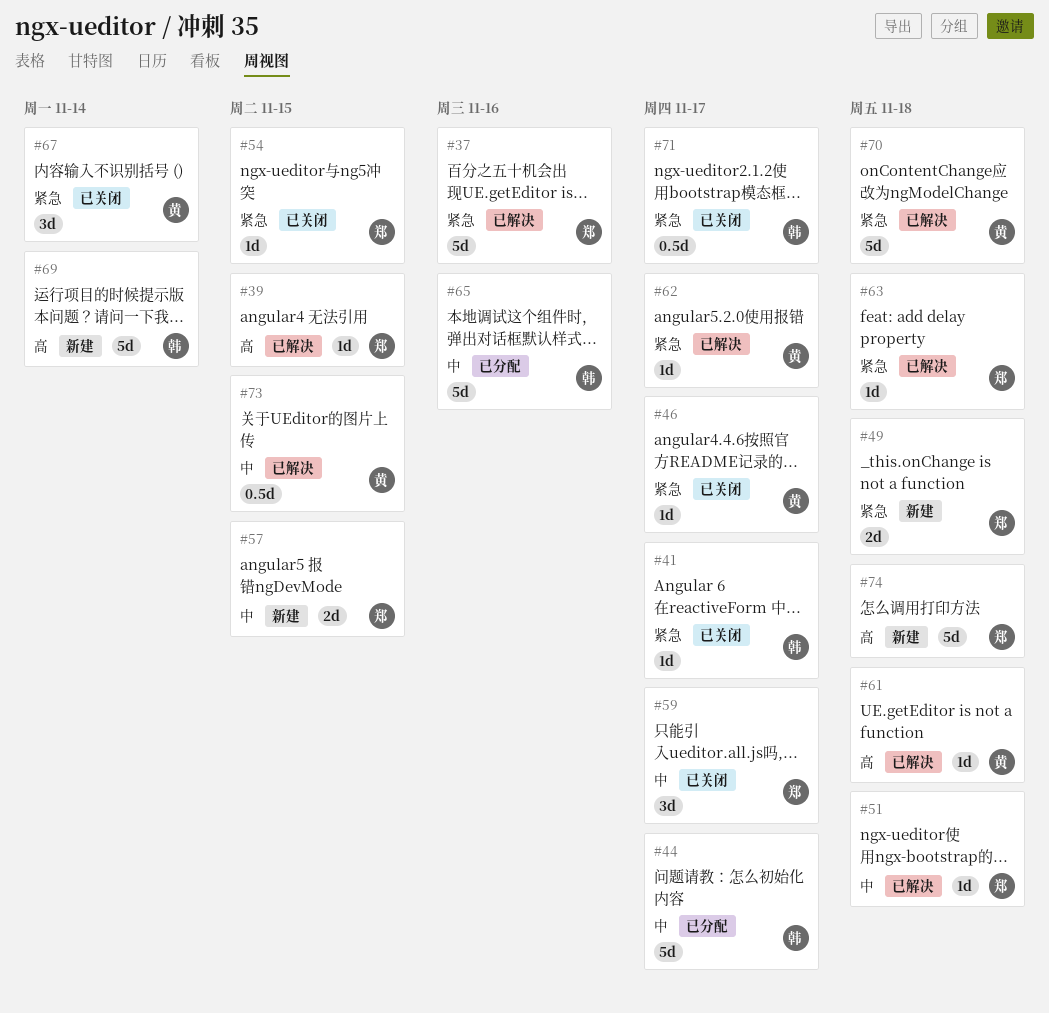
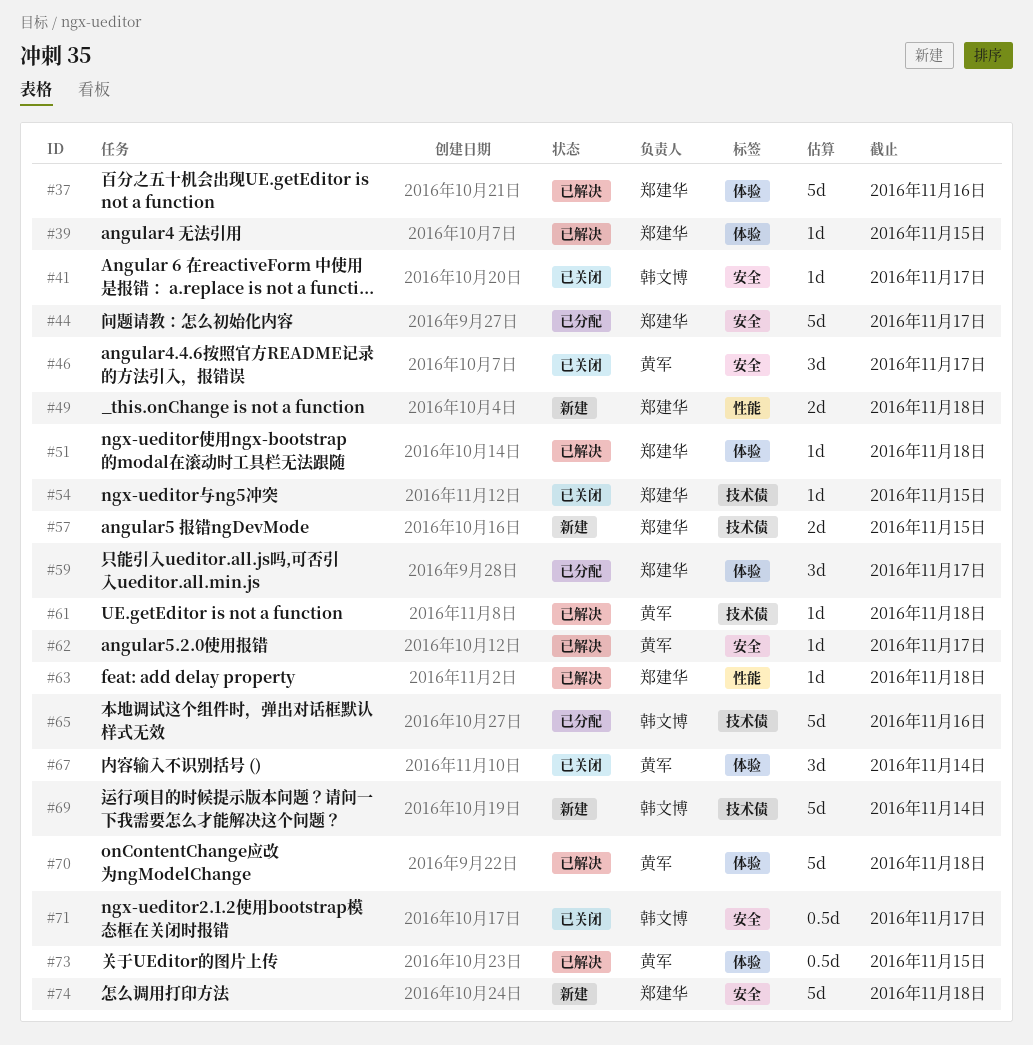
#44, owner: 韩文博 -> 郑建华
#46, estimate: 1d -> 3d
#59, status: 已关闭 -> 已分配

